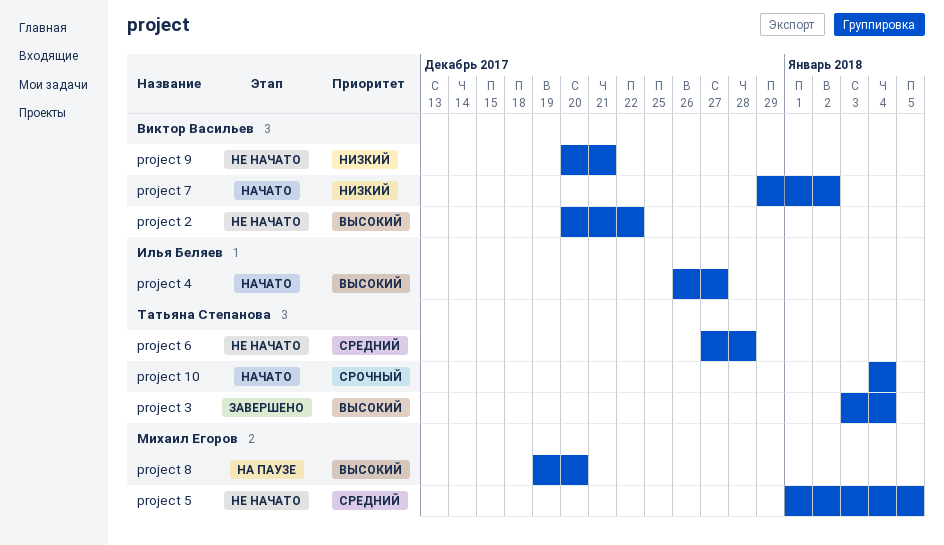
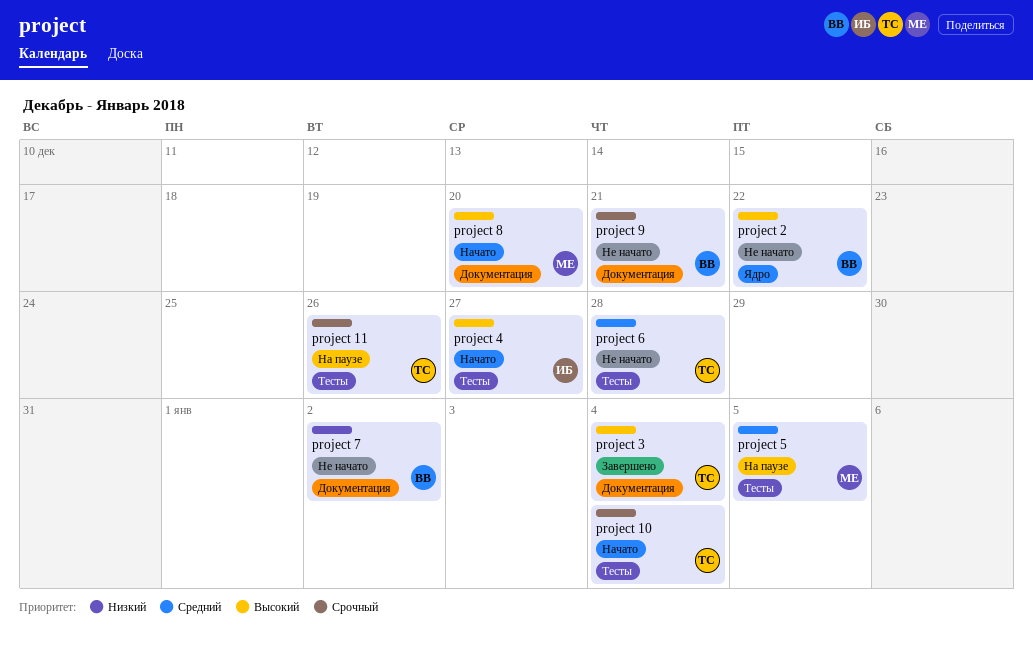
project 11: none -> present
project 5, status: Не начато -> На паузе
project 7, status: Начато -> Не начато
project 8, status: На паузе -> Начато
project 9, priority: Низкий -> Срочный

